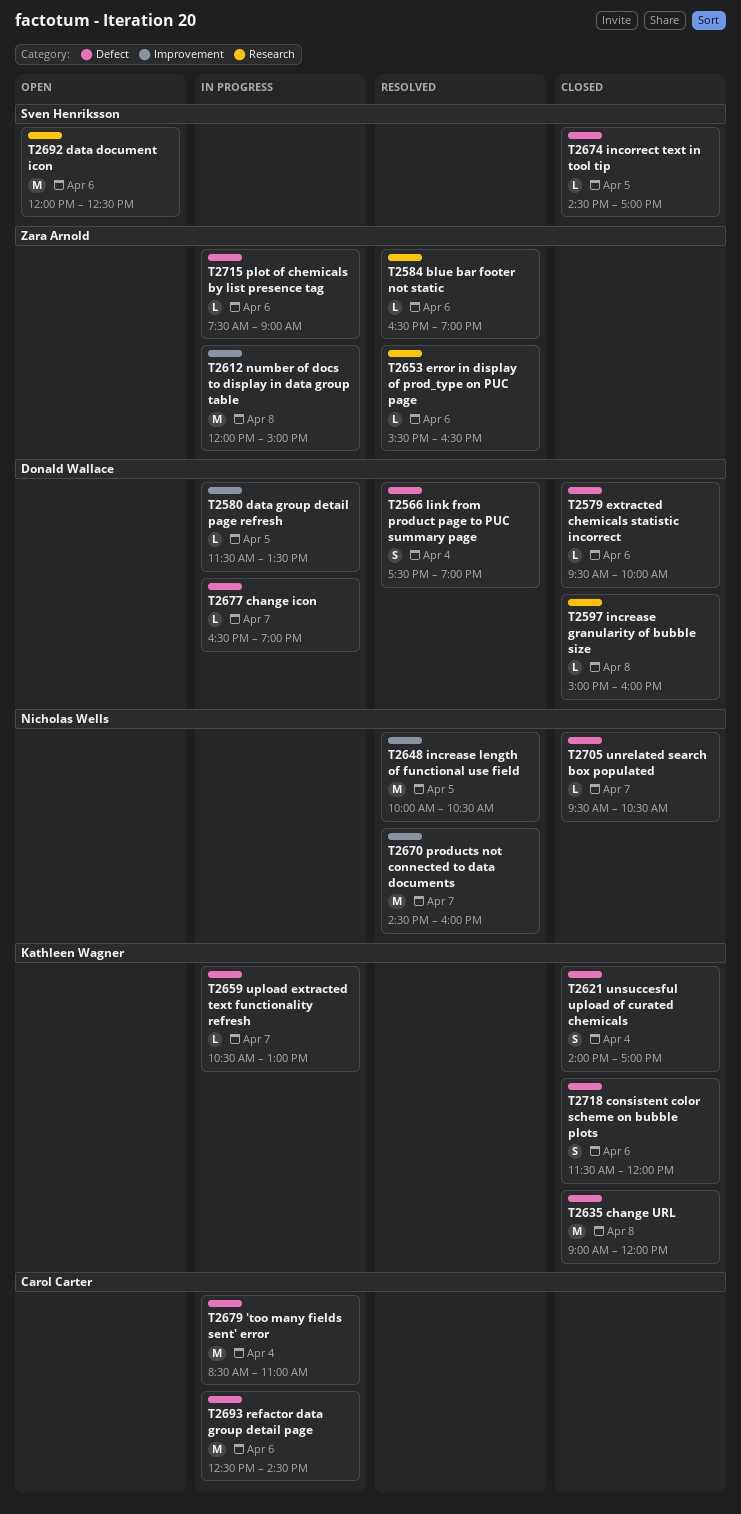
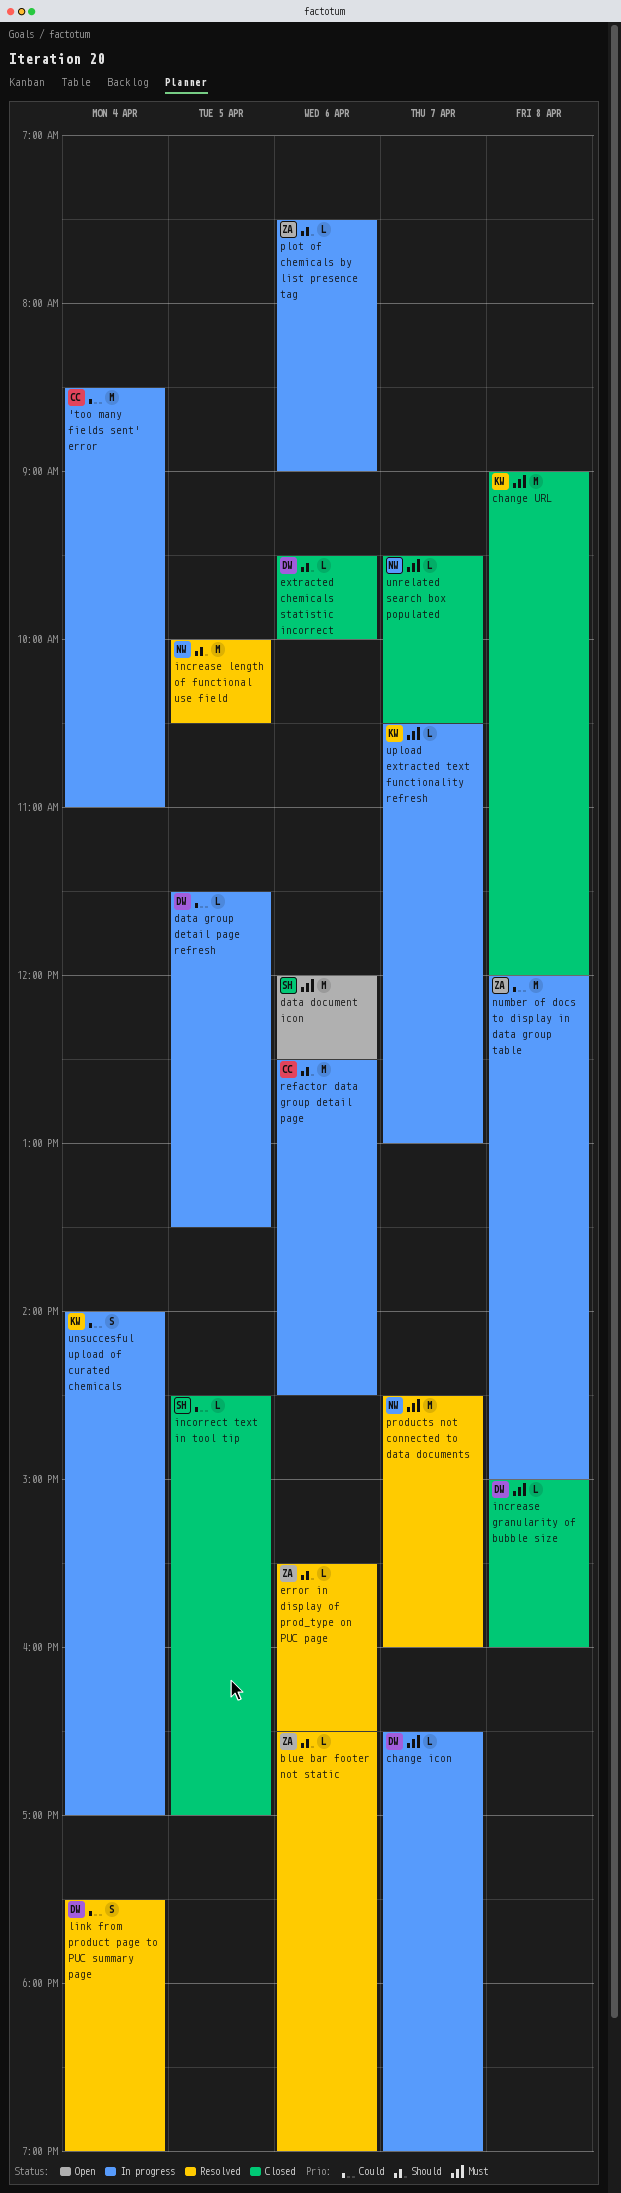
consistent color scheme on bubble plots: present -> none
unsuccesful upload of curated chemicals, status: Closed -> In progress

